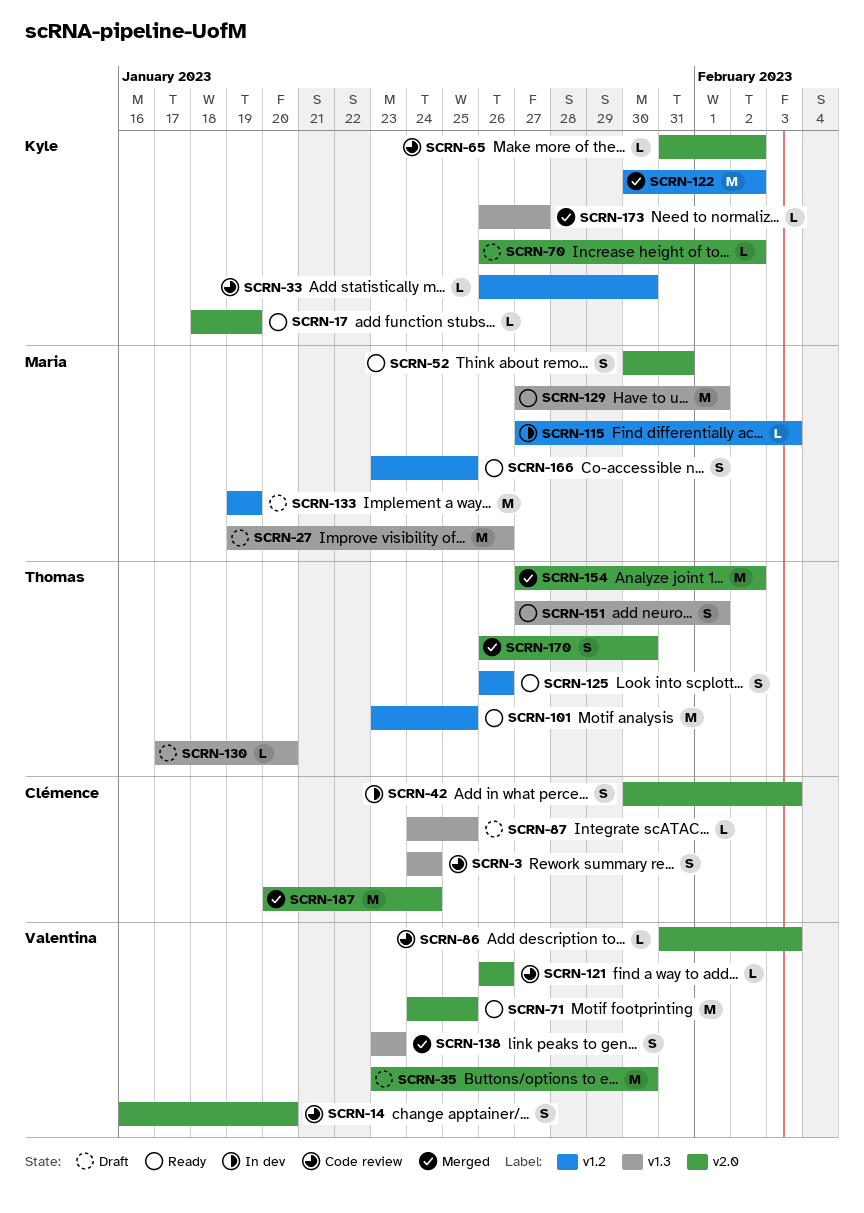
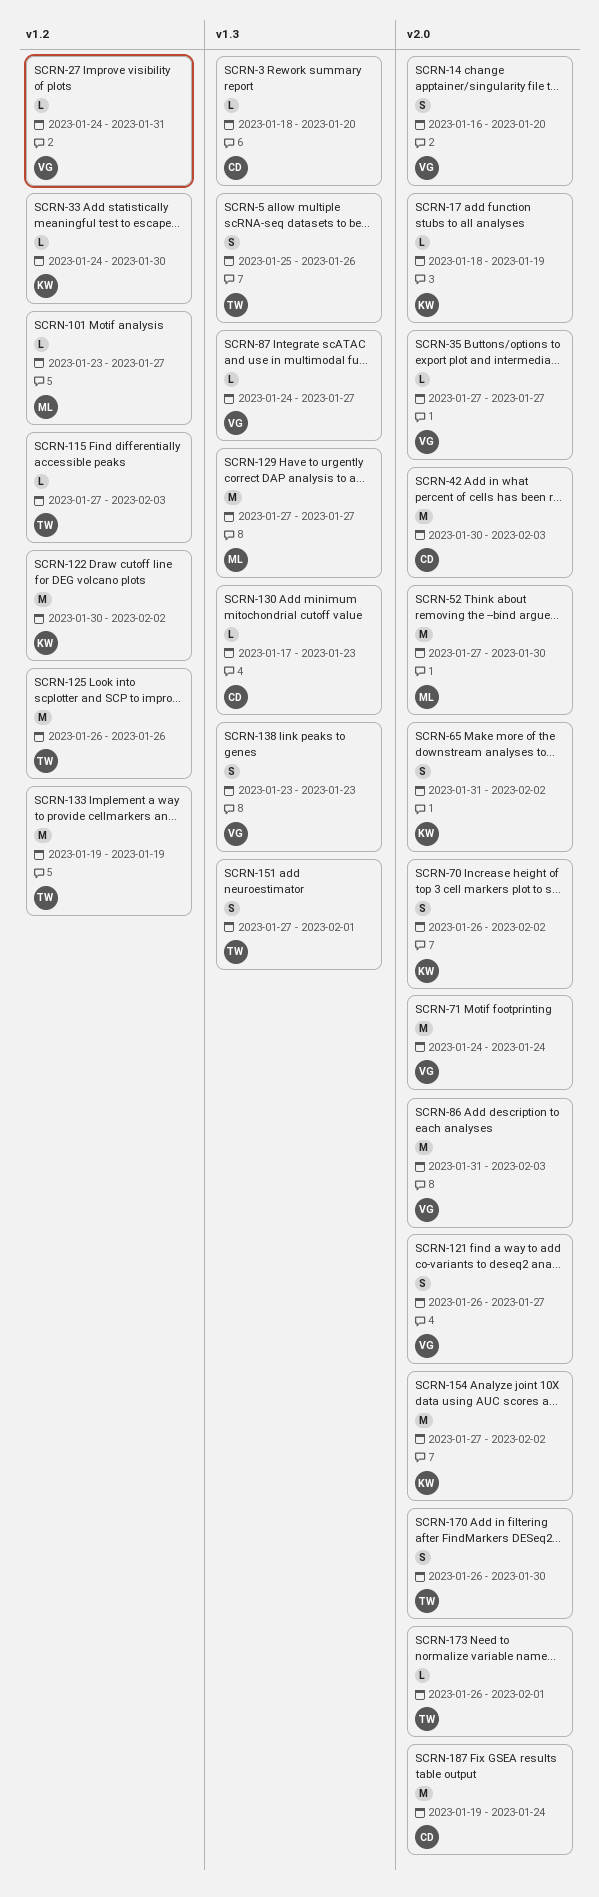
SCRN-3, estimate: S -> L
SCRN-3, start: Jan 24 -> Jan 18
SCRN-3, due: Jan 24 -> Jan 20
SCRN-5: none -> present
SCRN-27, owner: Maria -> Valentina
SCRN-27, label: v1.3 -> v1.2
SCRN-27, estimate: M -> L
SCRN-27, start: Jan 19 -> Jan 24
SCRN-27, due: Jan 26 -> Jan 31
SCRN-33, start: Jan 26 -> Jan 24
SCRN-35, estimate: M -> L
SCRN-35, start: Jan 23 -> Jan 27
SCRN-35, due: Jan 30 -> Jan 27
SCRN-42, estimate: S -> M
SCRN-52, estimate: S -> M
SCRN-52, start: Jan 30 -> Jan 27
SCRN-52, due: Jan 31 -> Jan 30
SCRN-65, estimate: L -> S
SCRN-70, estimate: L -> S
SCRN-71, due: Jan 25 -> Jan 24
SCRN-86, estimate: L -> M
SCRN-87, owner: Clémence -> Valentina
SCRN-87, due: Jan 25 -> Jan 27
SCRN-101, owner: Thomas -> Maria
SCRN-101, estimate: M -> L
SCRN-101, due: Jan 25 -> Jan 27
SCRN-115, owner: Maria -> Thomas
SCRN-121, estimate: L -> S
SCRN-121, due: Jan 26 -> Jan 27
SCRN-125, estimate: S -> M
SCRN-129, due: Feb 1 -> Jan 27
SCRN-130, owner: Thomas -> Clémence
SCRN-130, due: Jan 20 -> Jan 23
SCRN-133, owner: Maria -> Thomas
SCRN-154, owner: Thomas -> Kyle
SCRN-166: present -> none
SCRN-173, owner: Kyle -> Thomas
SCRN-173, label: v1.3 -> v2.0
SCRN-173, due: Jan 27 -> Feb 1
SCRN-187, start: Jan 20 -> Jan 19

